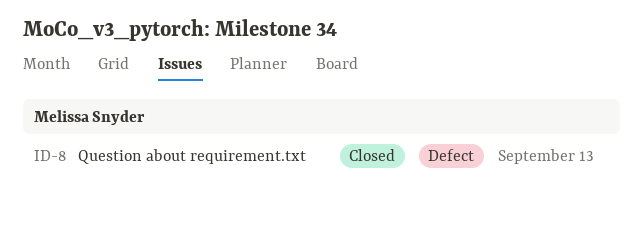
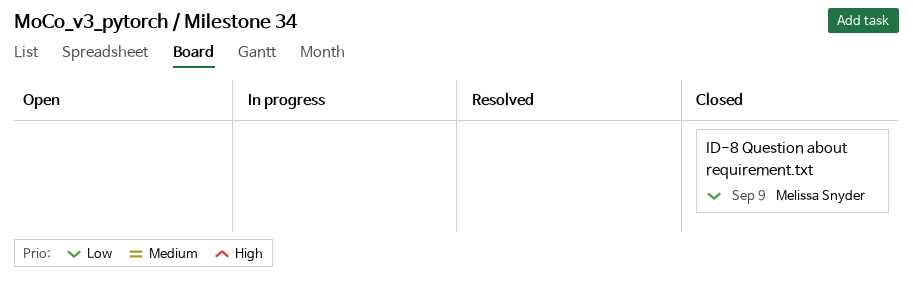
ID-8, due: Sep 13 -> Sep 9

